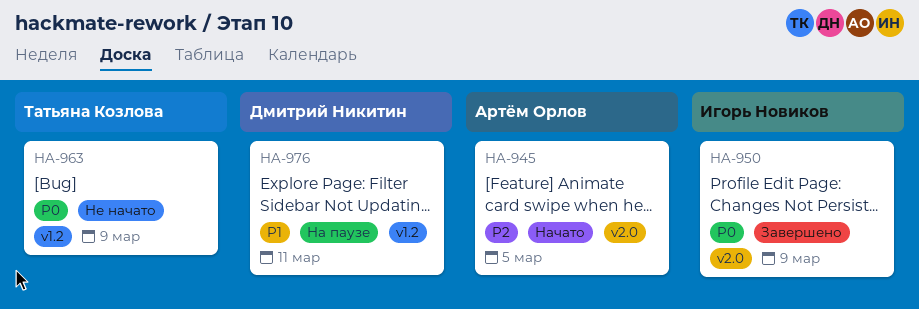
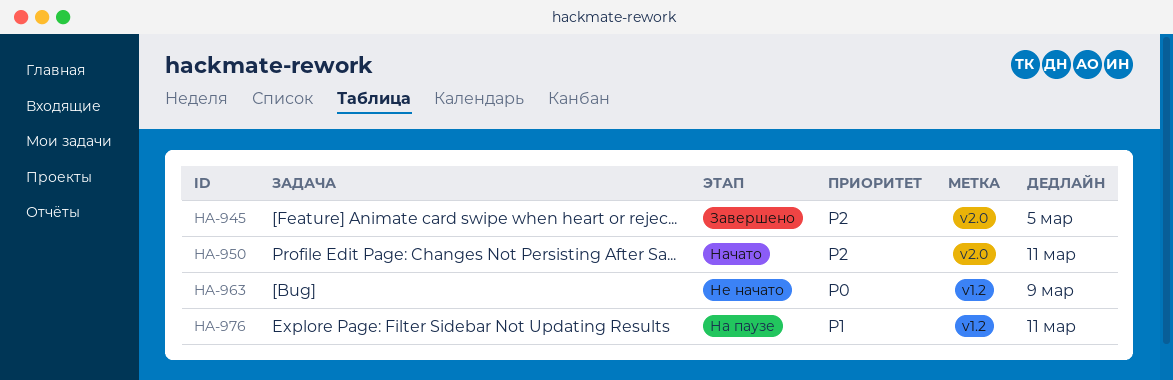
HA-945, status: Начато -> Завершено
HA-950, status: Завершено -> Начато
HA-950, priority: P0 -> P2
HA-950, due: Mar 9 -> Mar 11

